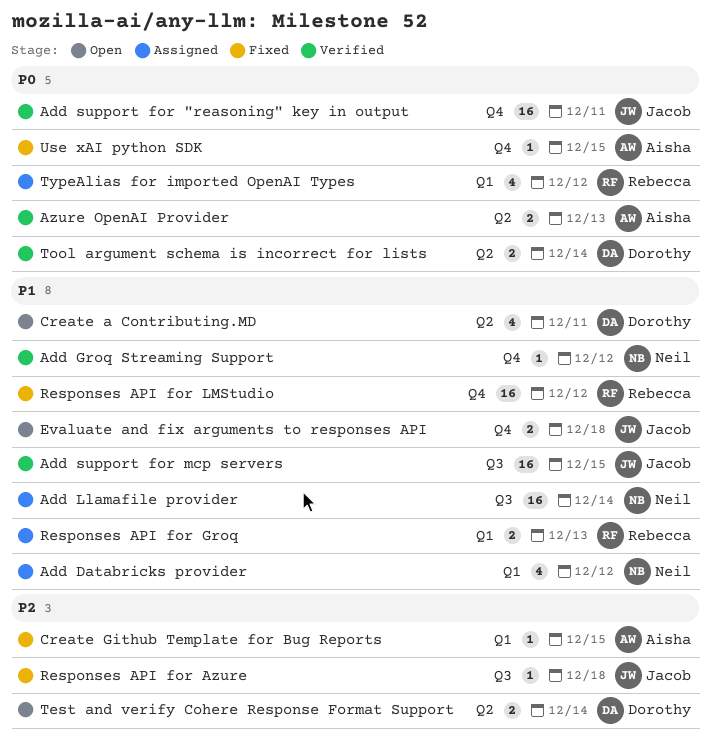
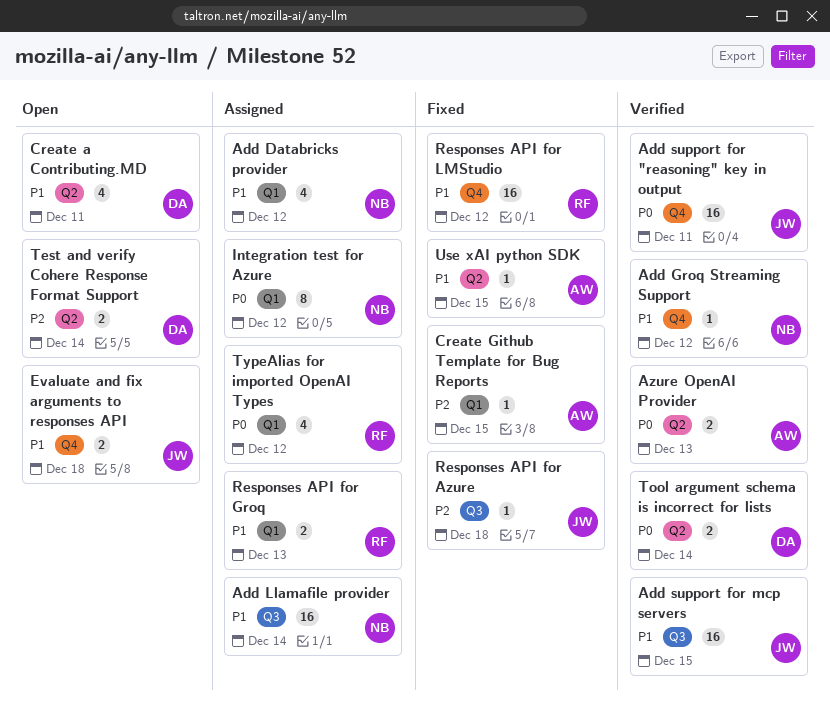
Integration test for Azure: none -> present
Use xAI python SDK, priority: P0 -> P1
Use xAI python SDK, label: Q4 -> Q2

